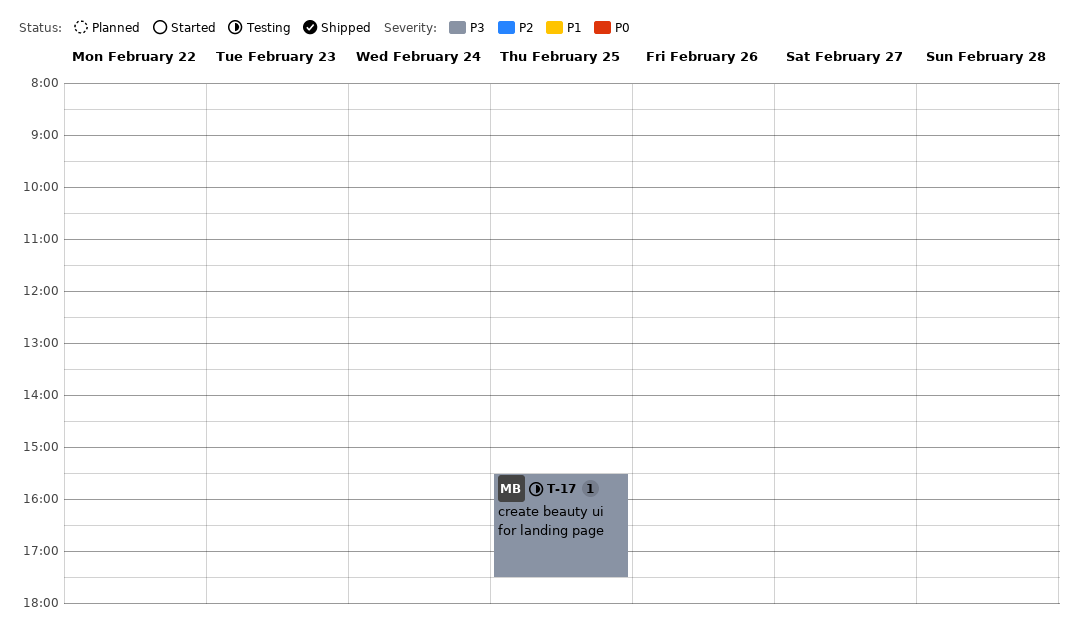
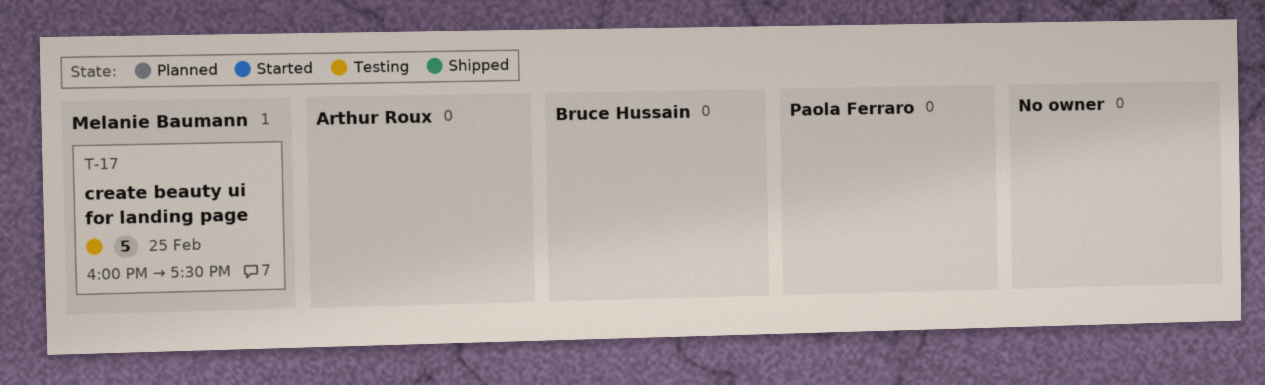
T-17, estimate: 1 -> 5
T-17, begins: 15:30 -> 16:00

